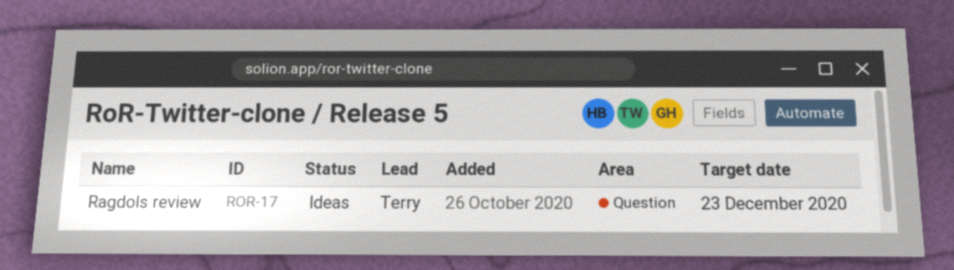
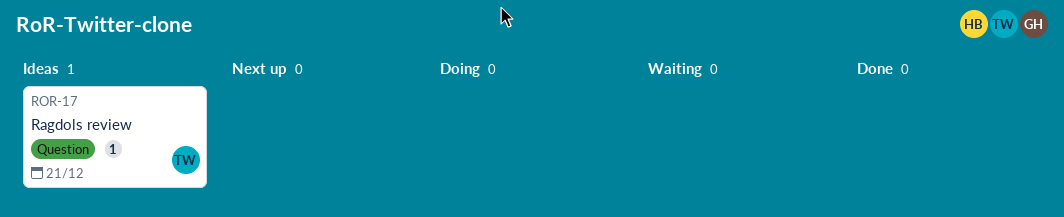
ROR-17, due: Dec 23 -> Dec 21

